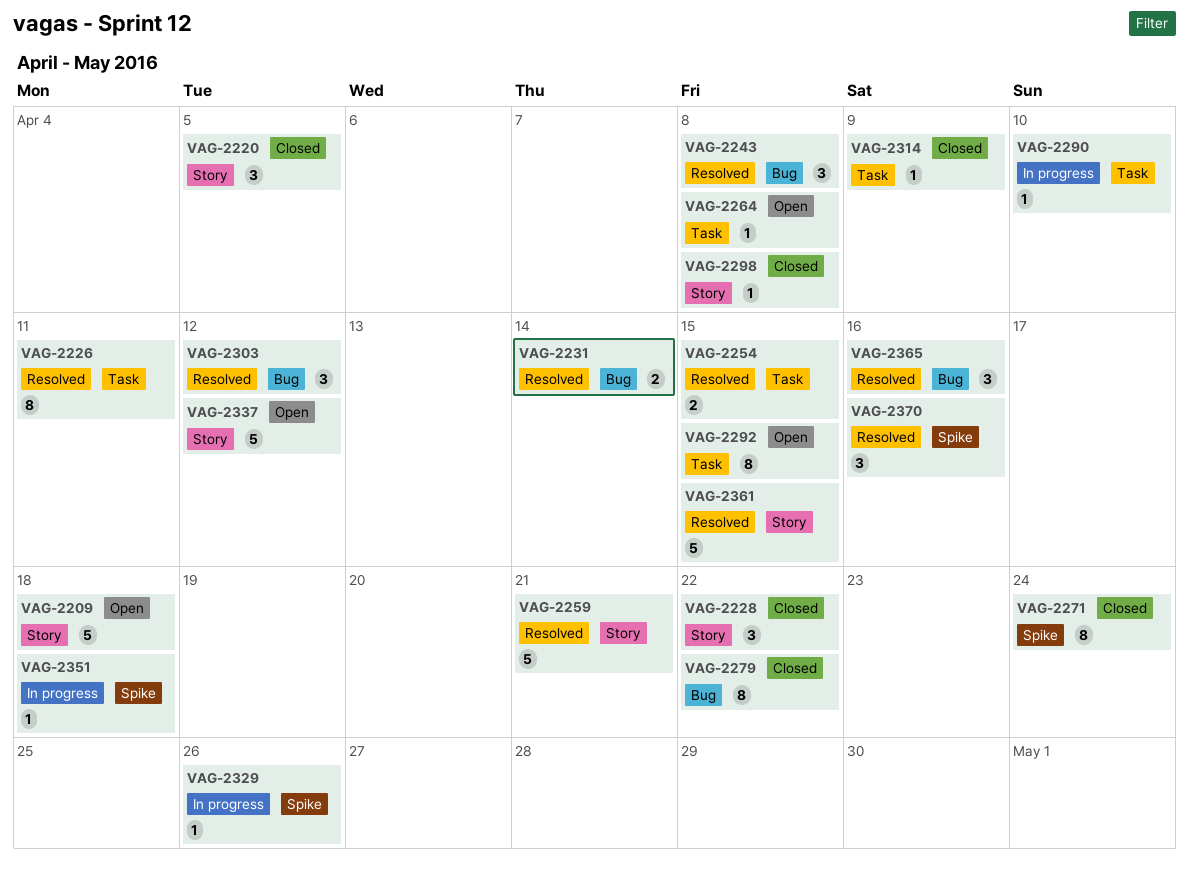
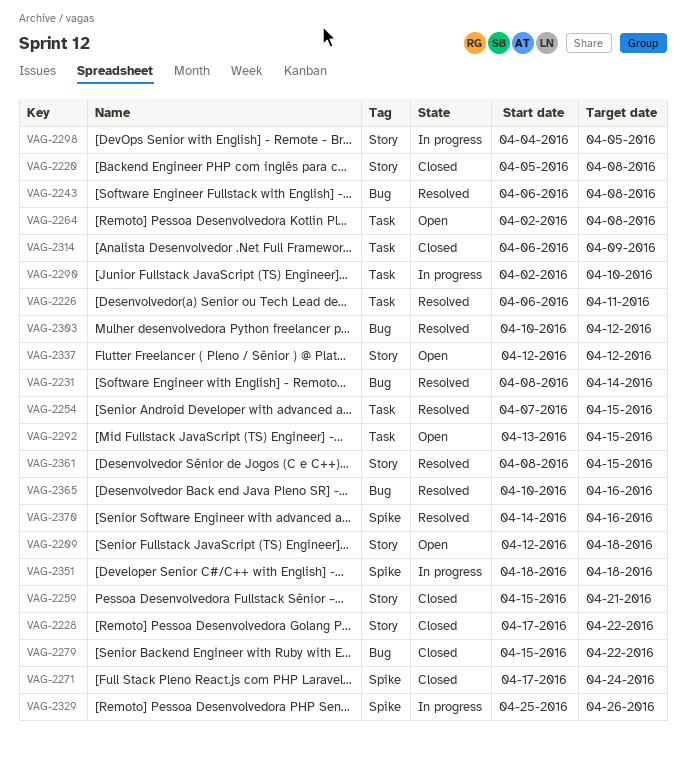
VAG-2220, due: Apr 5 -> Apr 8
VAG-2259, status: Resolved -> Closed
VAG-2298, status: Closed -> In progress
VAG-2298, due: Apr 8 -> Apr 5

